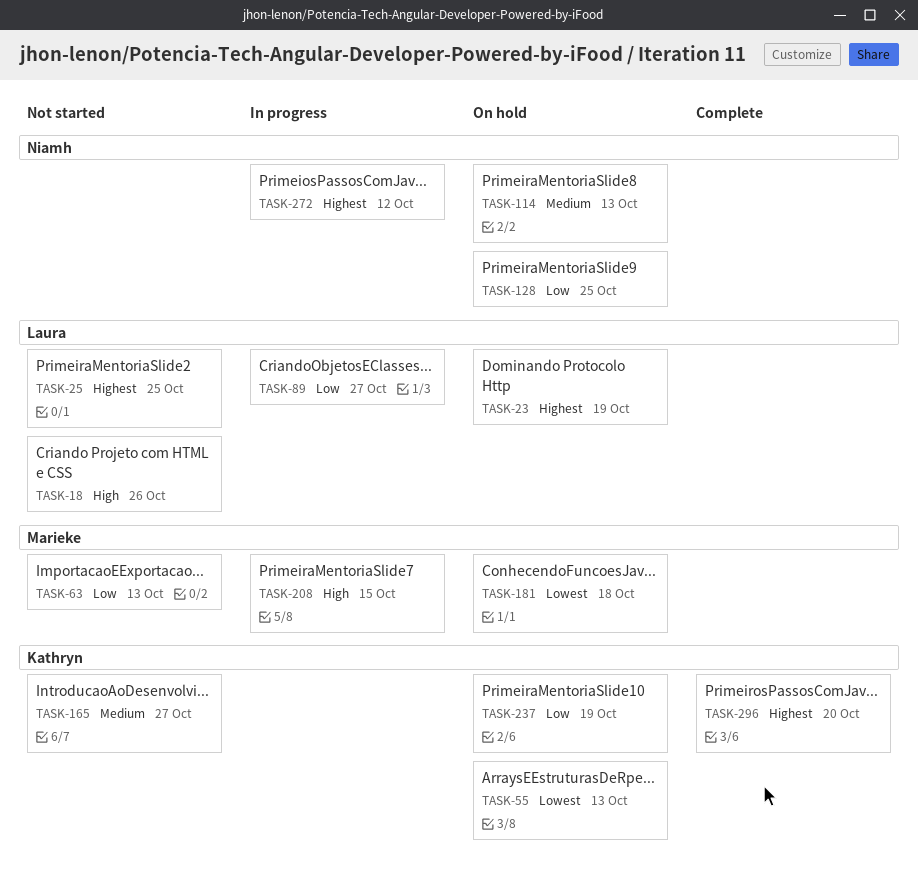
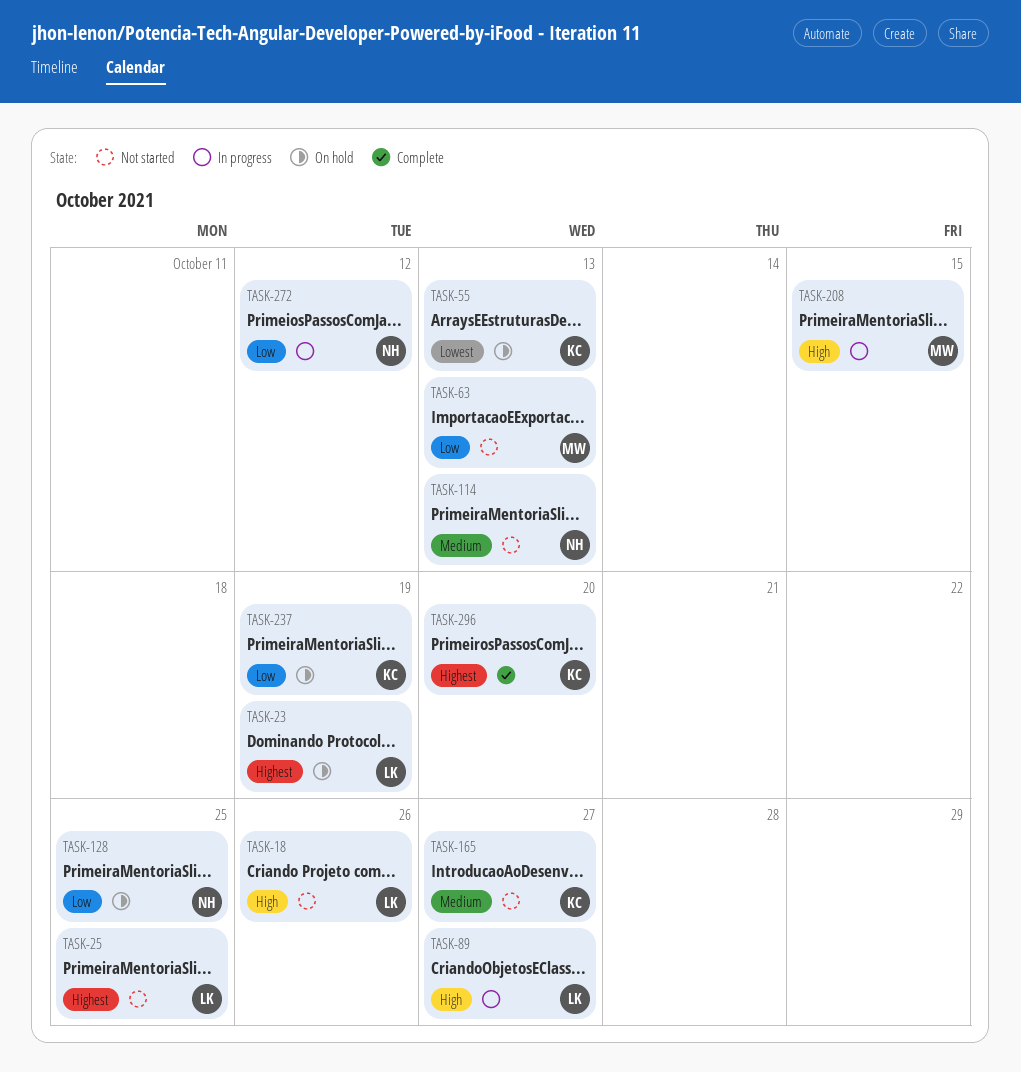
TASK-89, priority: Low -> High
TASK-114, status: On hold -> Not started
TASK-181: present -> none
TASK-272, priority: Highest -> Low

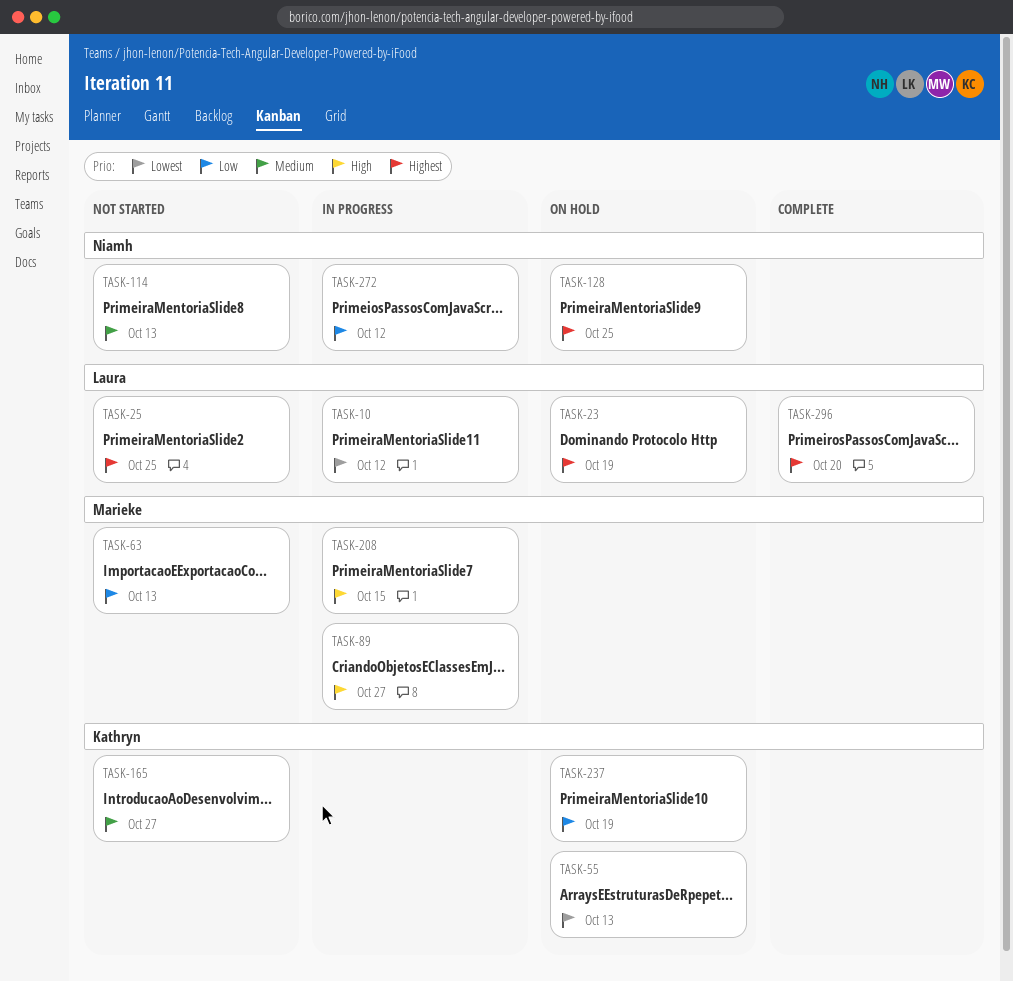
TASK-10: none -> present
TASK-18: present -> none
TASK-89, owner: Laura -> Marieke
TASK-128, priority: Low -> Highest
TASK-296, owner: Kathryn -> Laura

